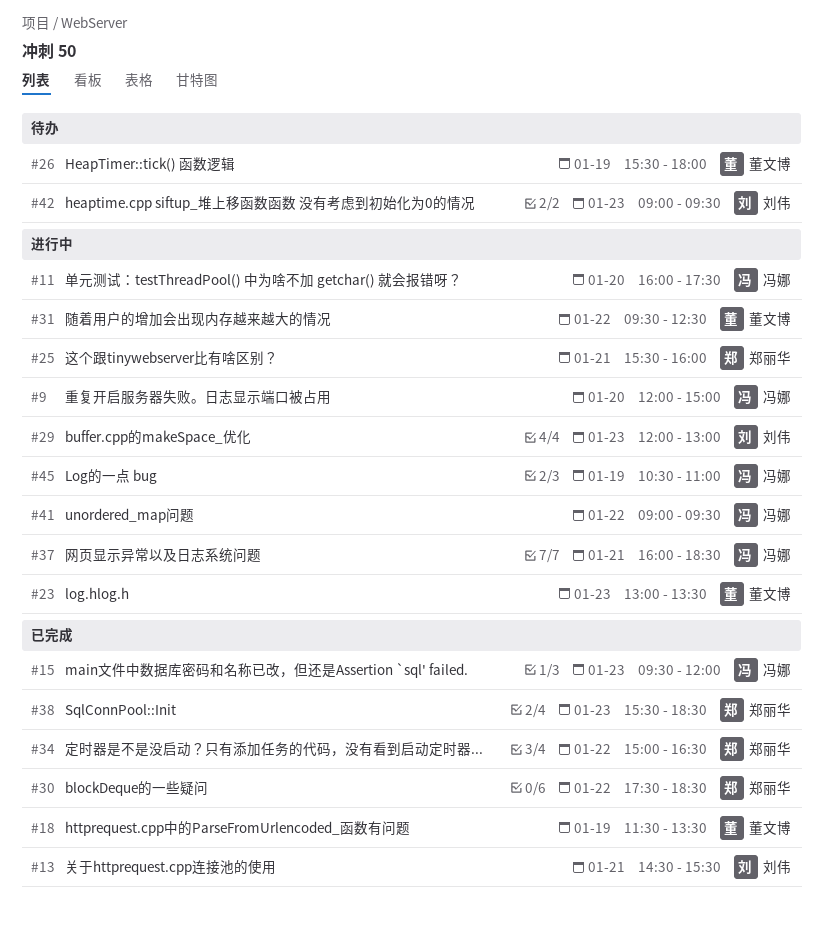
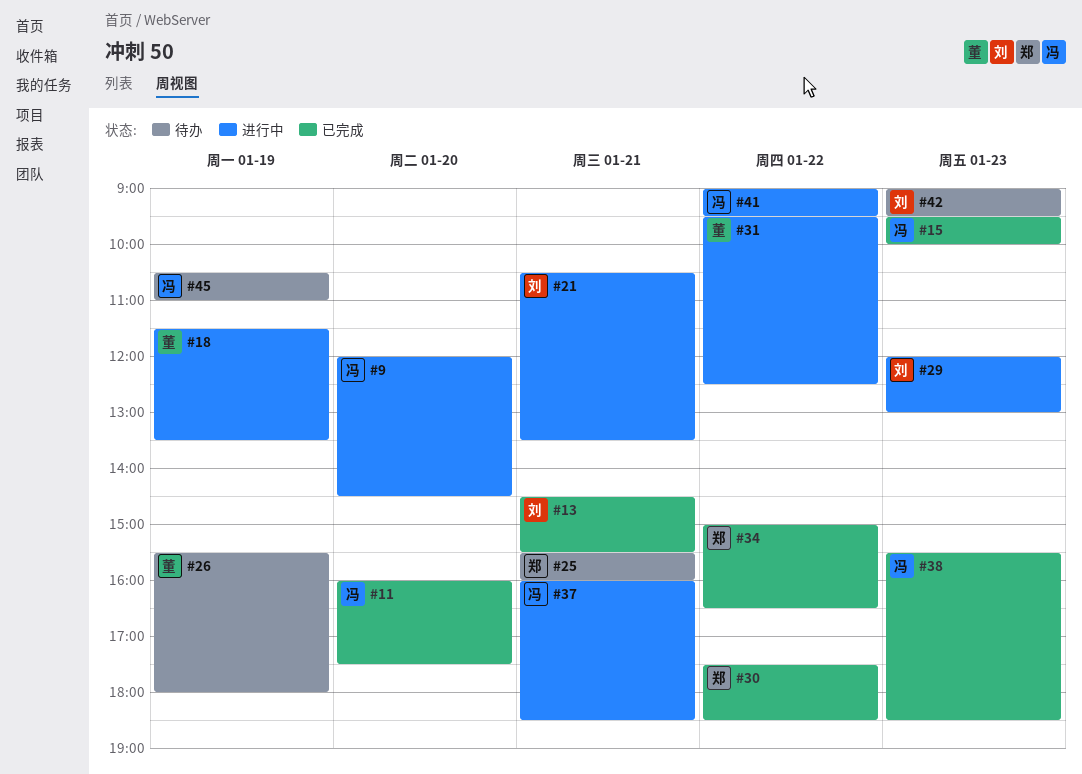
#9, ends: 15:00 -> 14:30
#11, status: 进行中 -> 已完成
#15, ends: 12:00 -> 10:00
#18, status: 已完成 -> 进行中
#21: none -> present
#23: present -> none
#25, status: 进行中 -> 待办
#38, owner: 郑丽华 -> 冯娜
#45, status: 进行中 -> 待办

